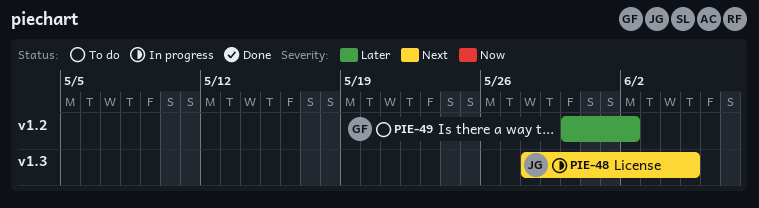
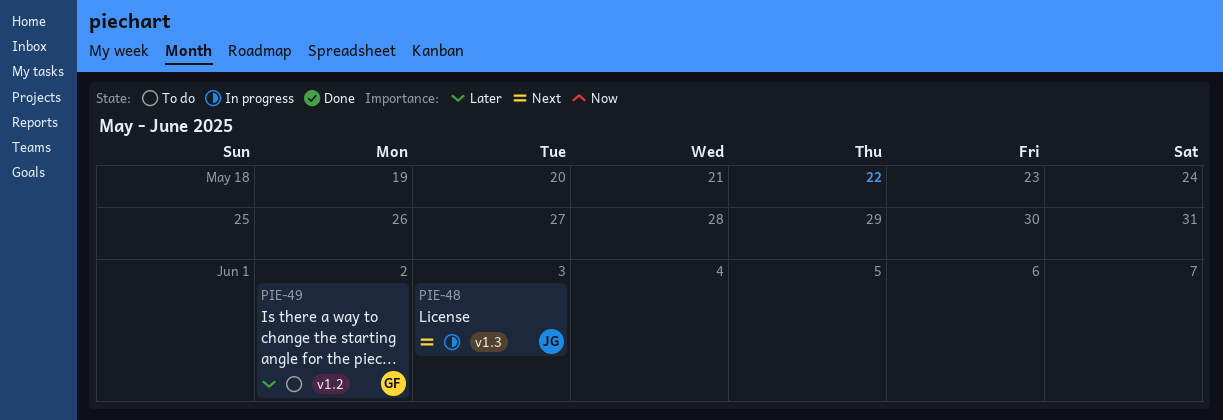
PIE-48, due: Jun 5 -> Jun 3

